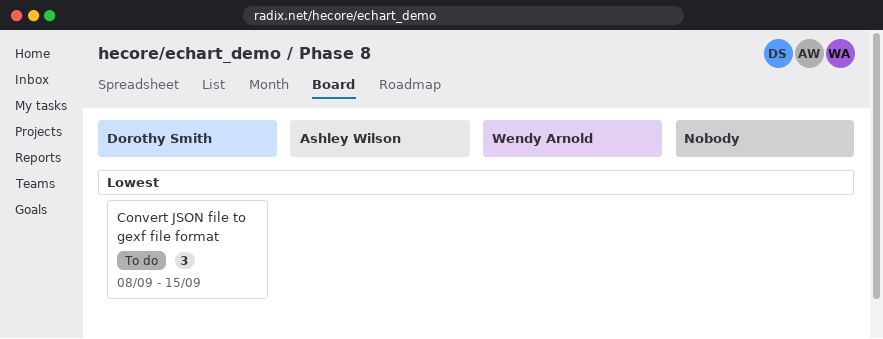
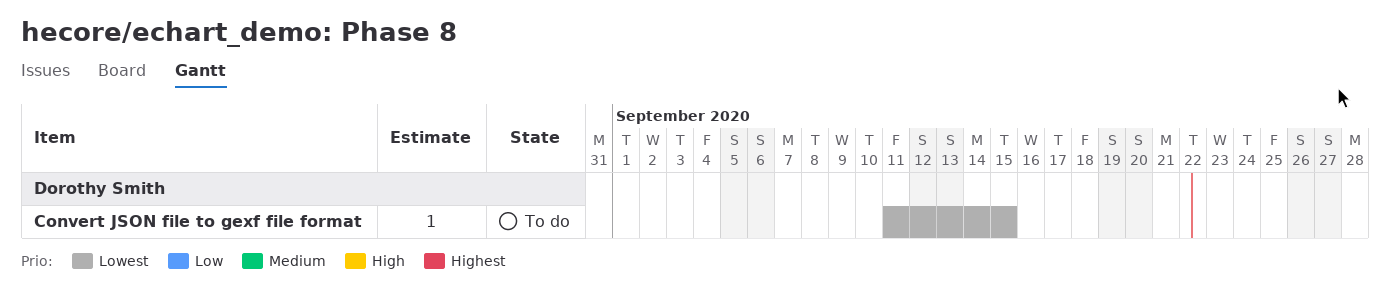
Convert JSON file to gexf file format, estimate: 3 -> 1
Convert JSON file to gexf file format, start: Sep 8 -> Sep 11

